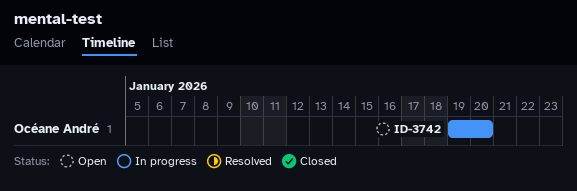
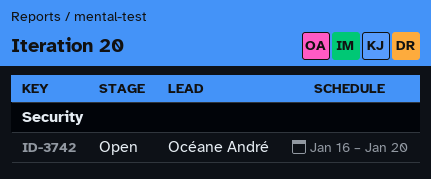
ID-3742, start: Jan 19 -> Jan 16

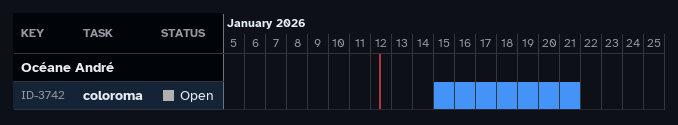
ID-3742, start: Jan 16 -> Jan 15
ID-3742, due: Jan 20 -> Jan 21

